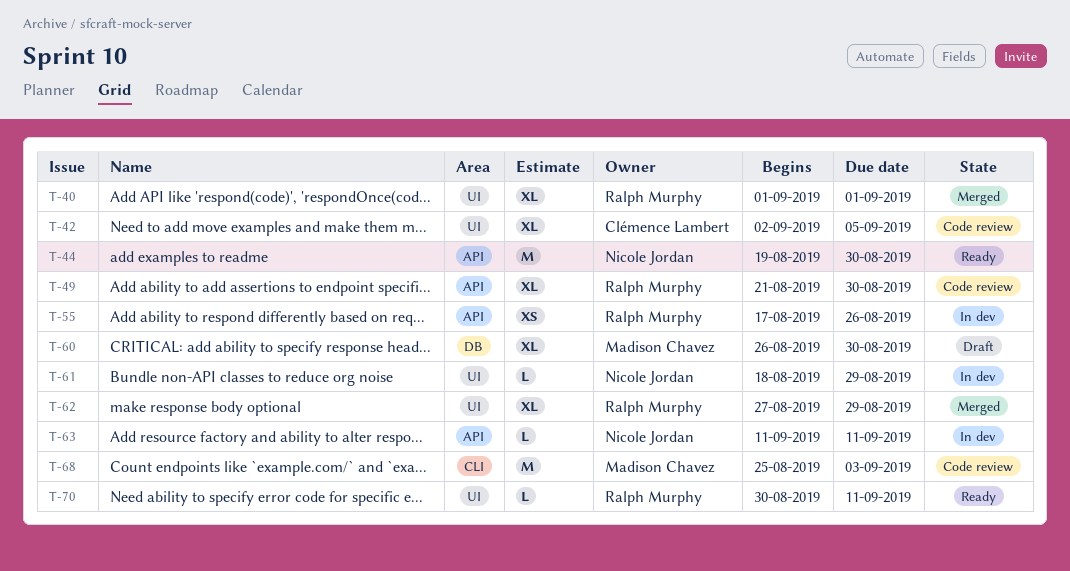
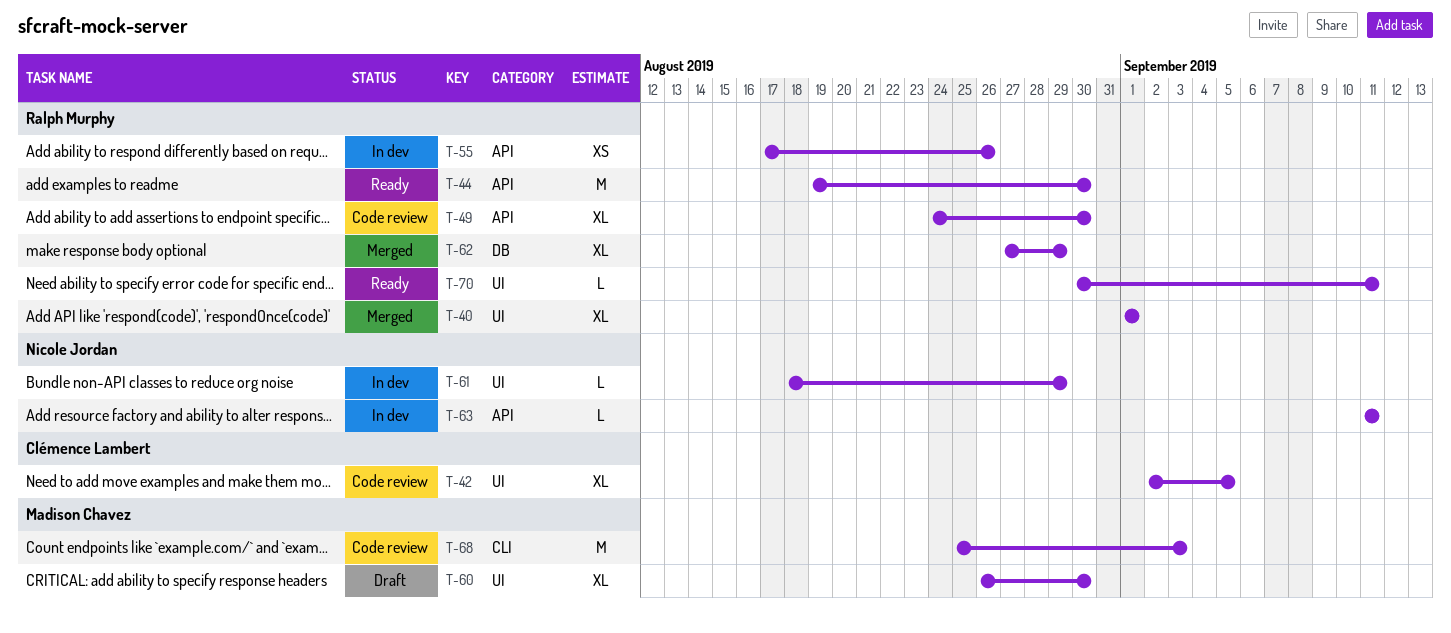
T-44, owner: Nicole Jordan -> Ralph Murphy
T-49, start: Aug 21 -> Aug 24
T-60, label: DB -> UI
T-62, label: UI -> DB

